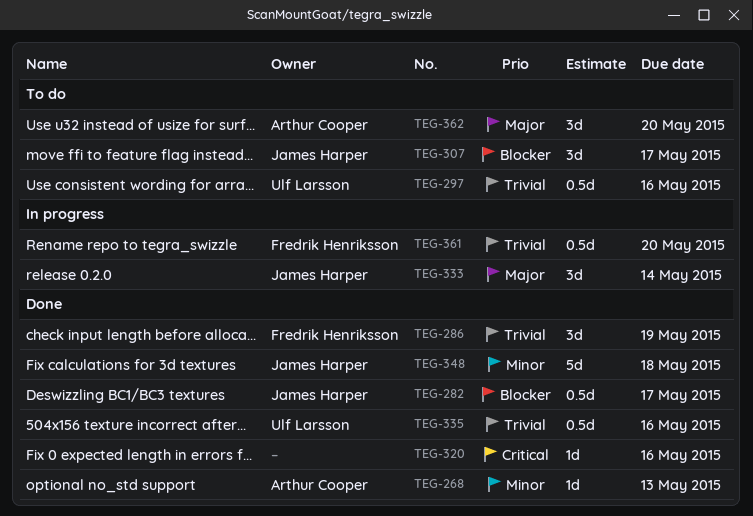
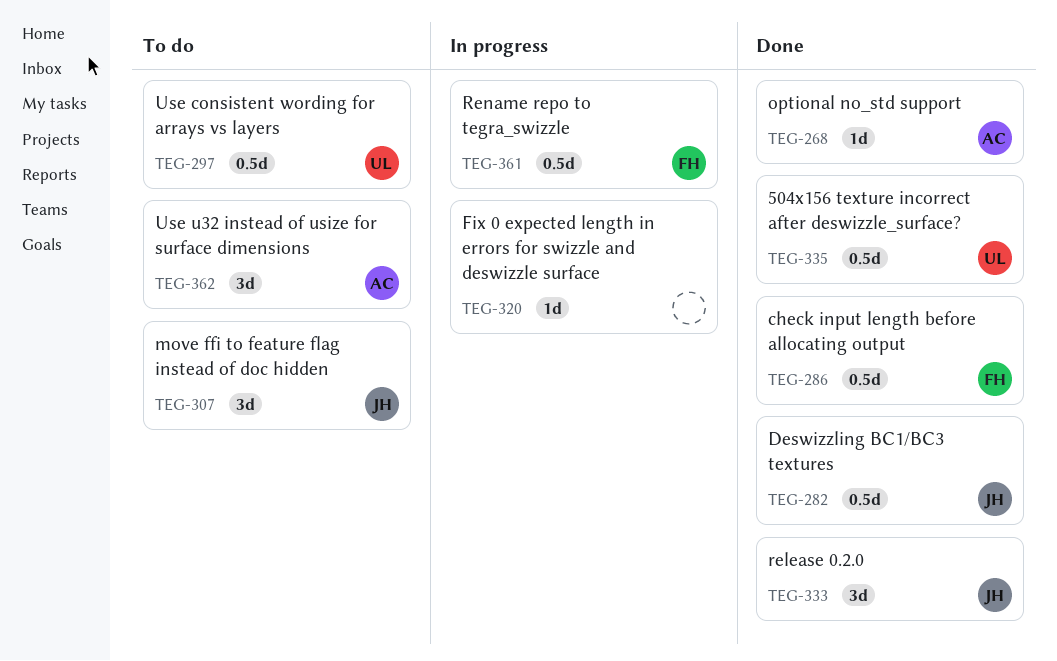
TEG-286, estimate: 3d -> 0.5d
TEG-320, status: Done -> In progress
TEG-333, status: In progress -> Done
TEG-348: present -> none

